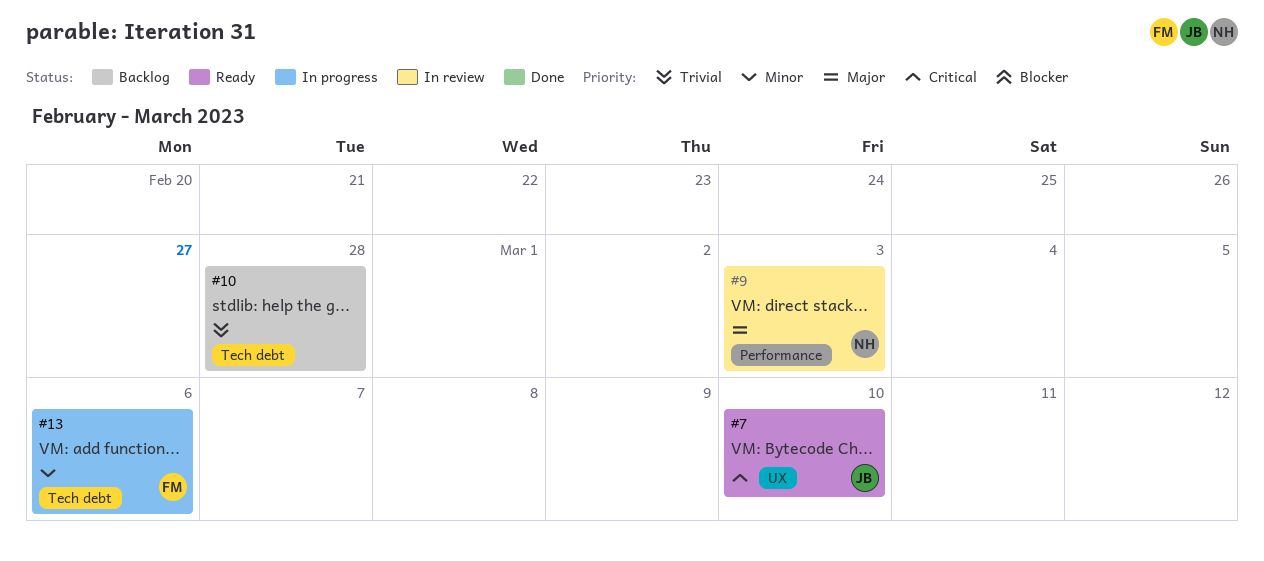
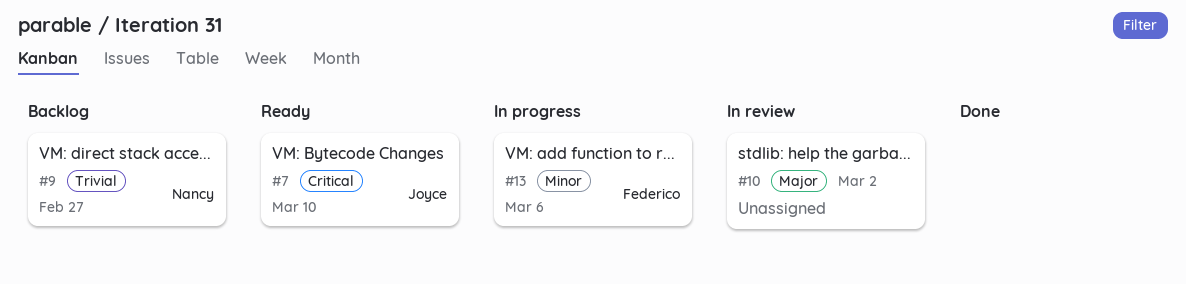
#9, status: In review -> Backlog
#9, priority: Major -> Trivial
#9, due: Mar 3 -> Feb 27
#10, status: Backlog -> In review
#10, priority: Trivial -> Major
#10, due: Feb 28 -> Mar 2

